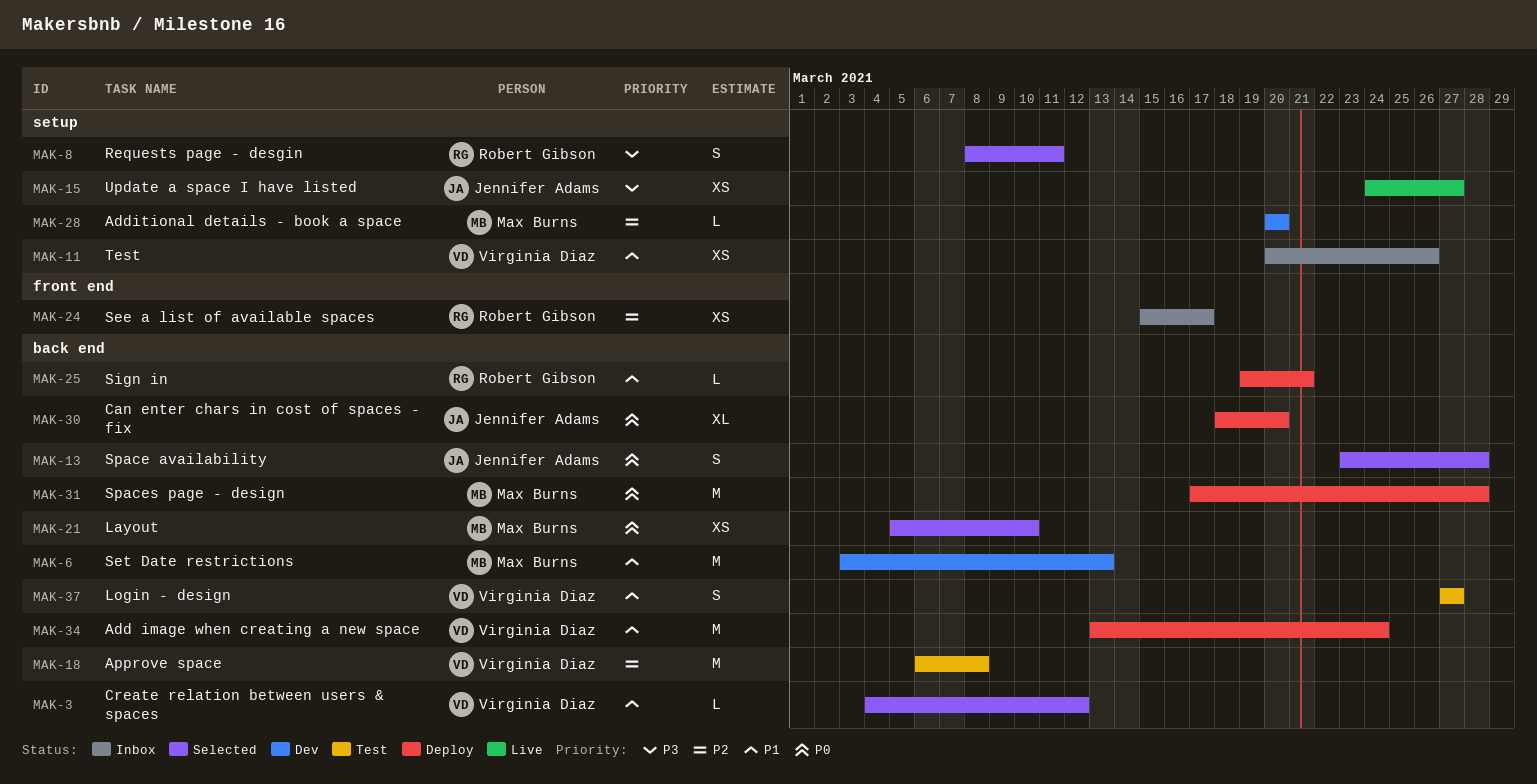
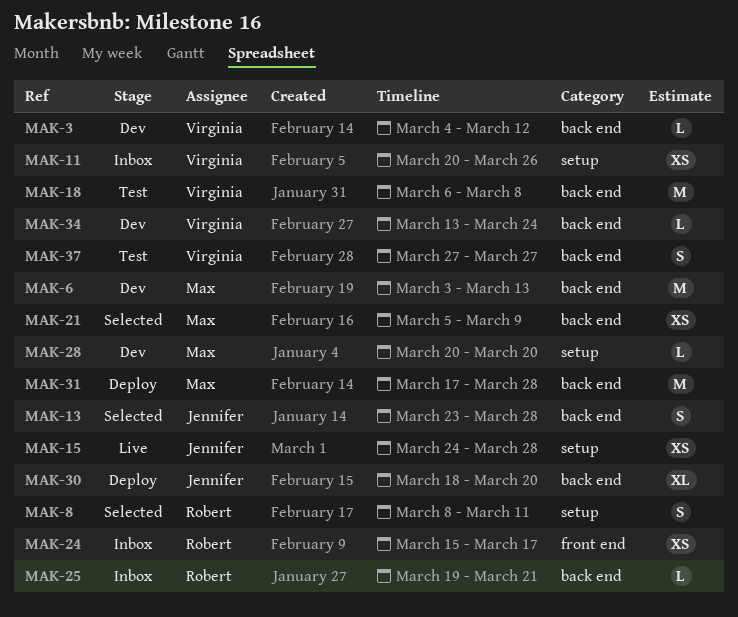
MAK-3, status: Selected -> Dev
MAK-15, due: Mar 27 -> Mar 28
MAK-21, due: Mar 10 -> Mar 9
MAK-25, status: Deploy -> Inbox
MAK-34, status: Deploy -> Dev
MAK-34, estimate: M -> L

